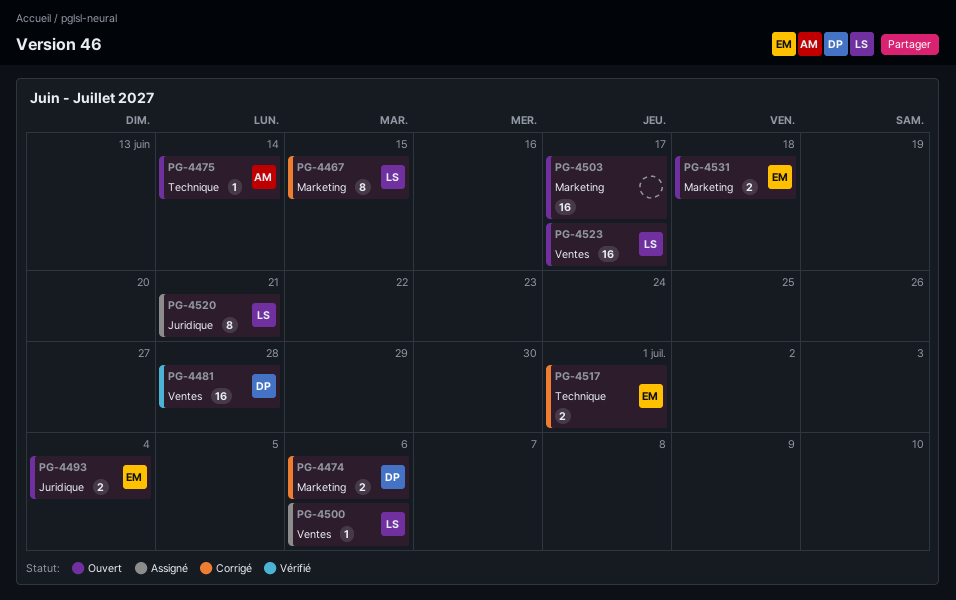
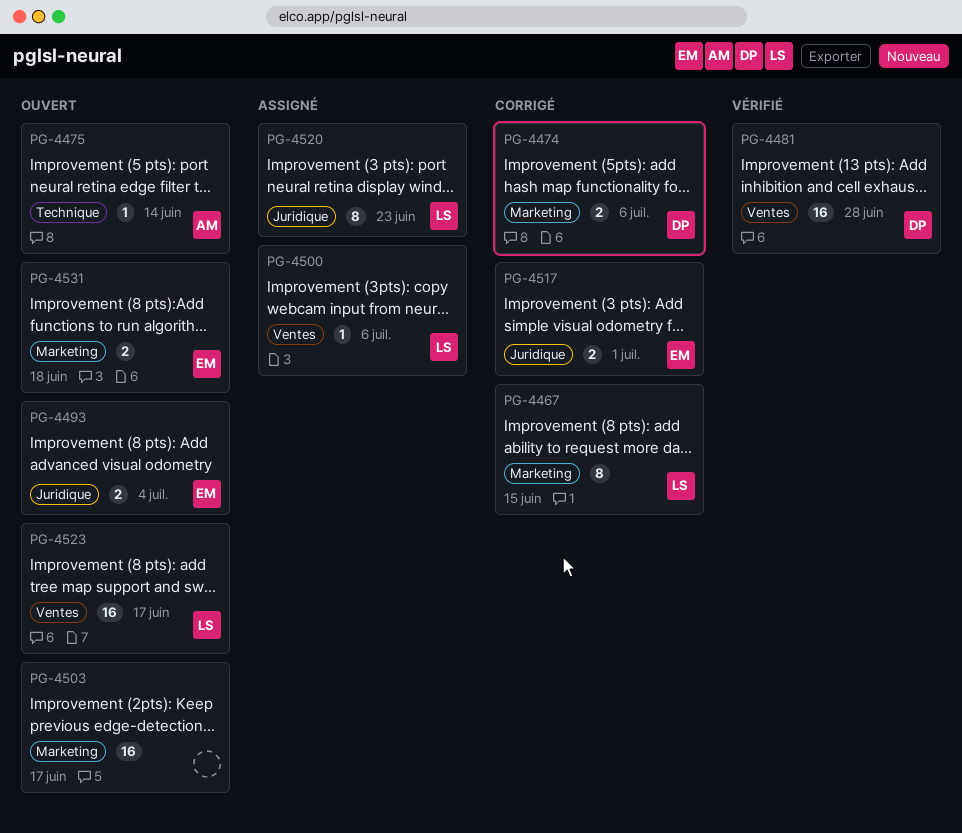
PG-4517, label: Technique -> Juridique
PG-4520, due: Jun 21 -> Jun 23

